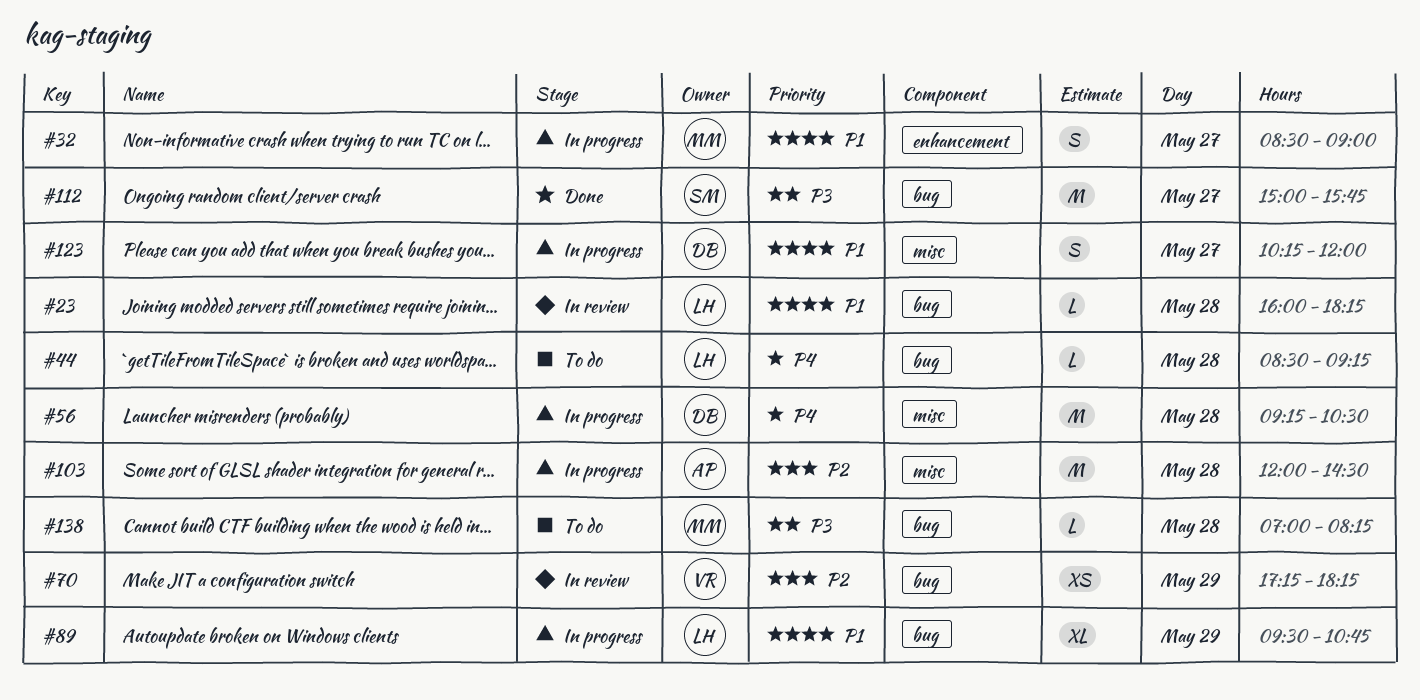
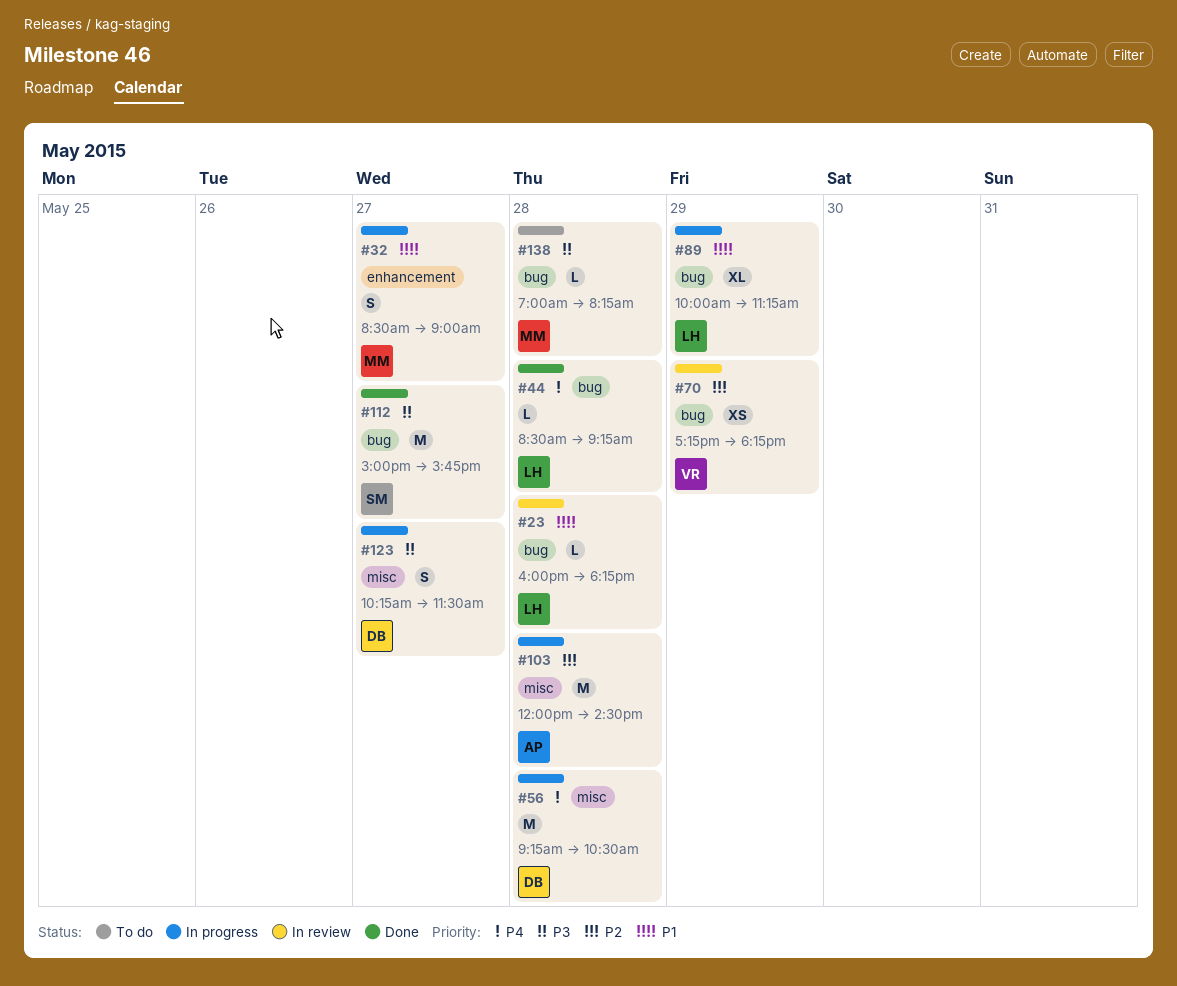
#44, status: To do -> Done
#89, begins: 09:30 -> 10:00
#89, ends: 10:45 -> 11:15
#123, priority: P1 -> P3
#123, ends: 12:00 -> 11:30

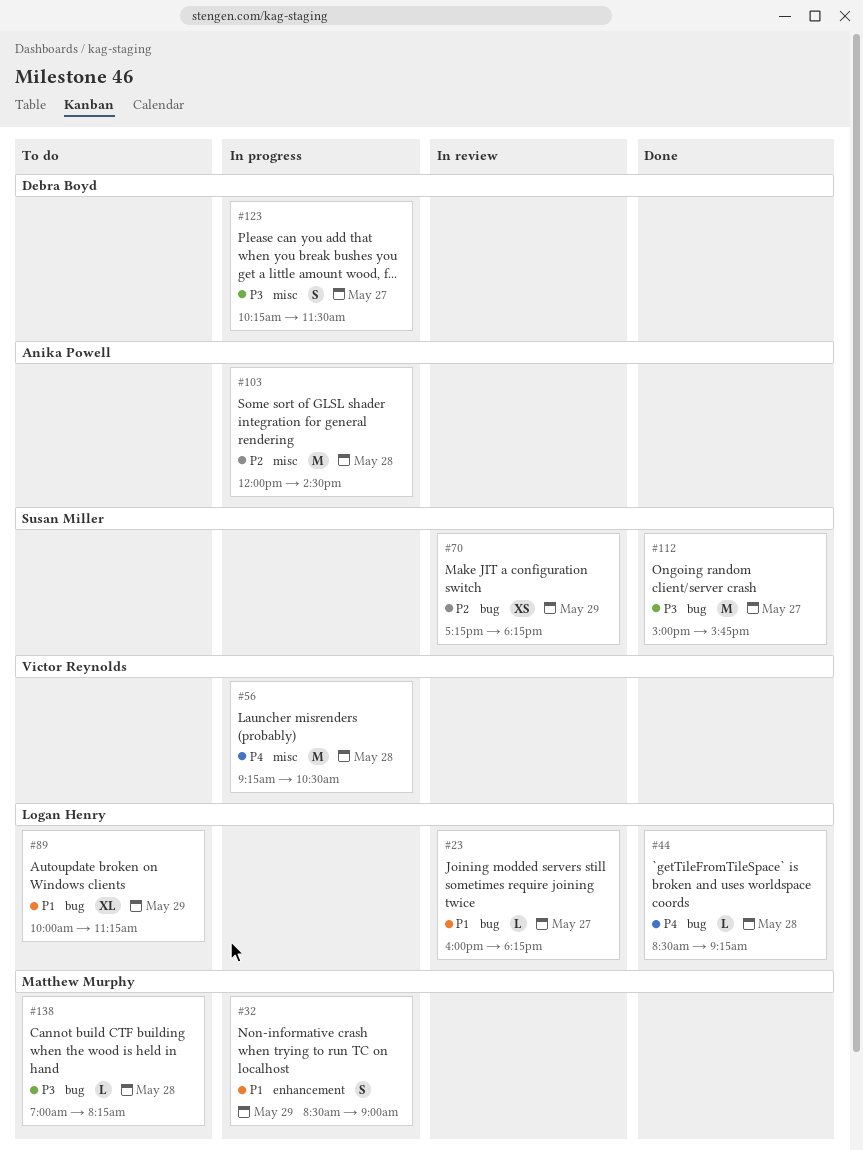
#23, day: May 28 -> May 27
#32, day: May 27 -> May 29
#56, owner: Debra Boyd -> Victor Reynolds
#70, owner: Victor Reynolds -> Susan Miller
#89, status: In progress -> To do

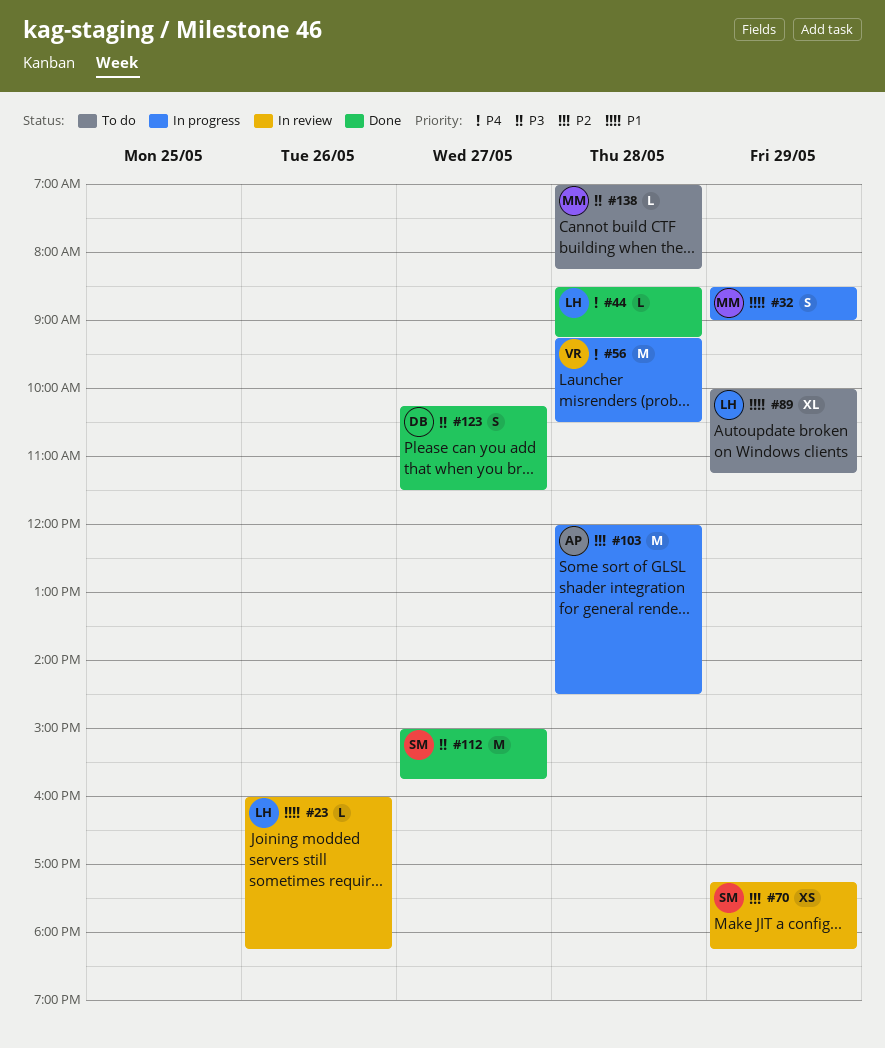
#23, day: May 27 -> May 26
#123, status: In progress -> Done

